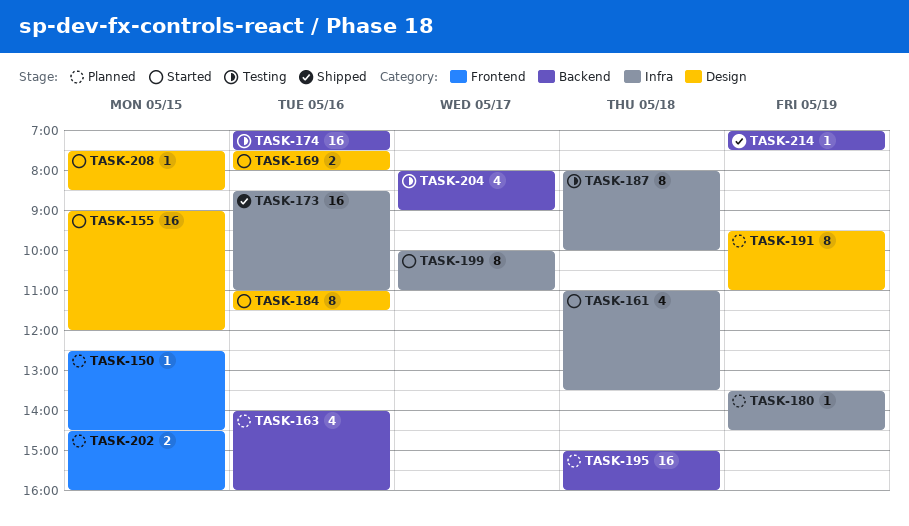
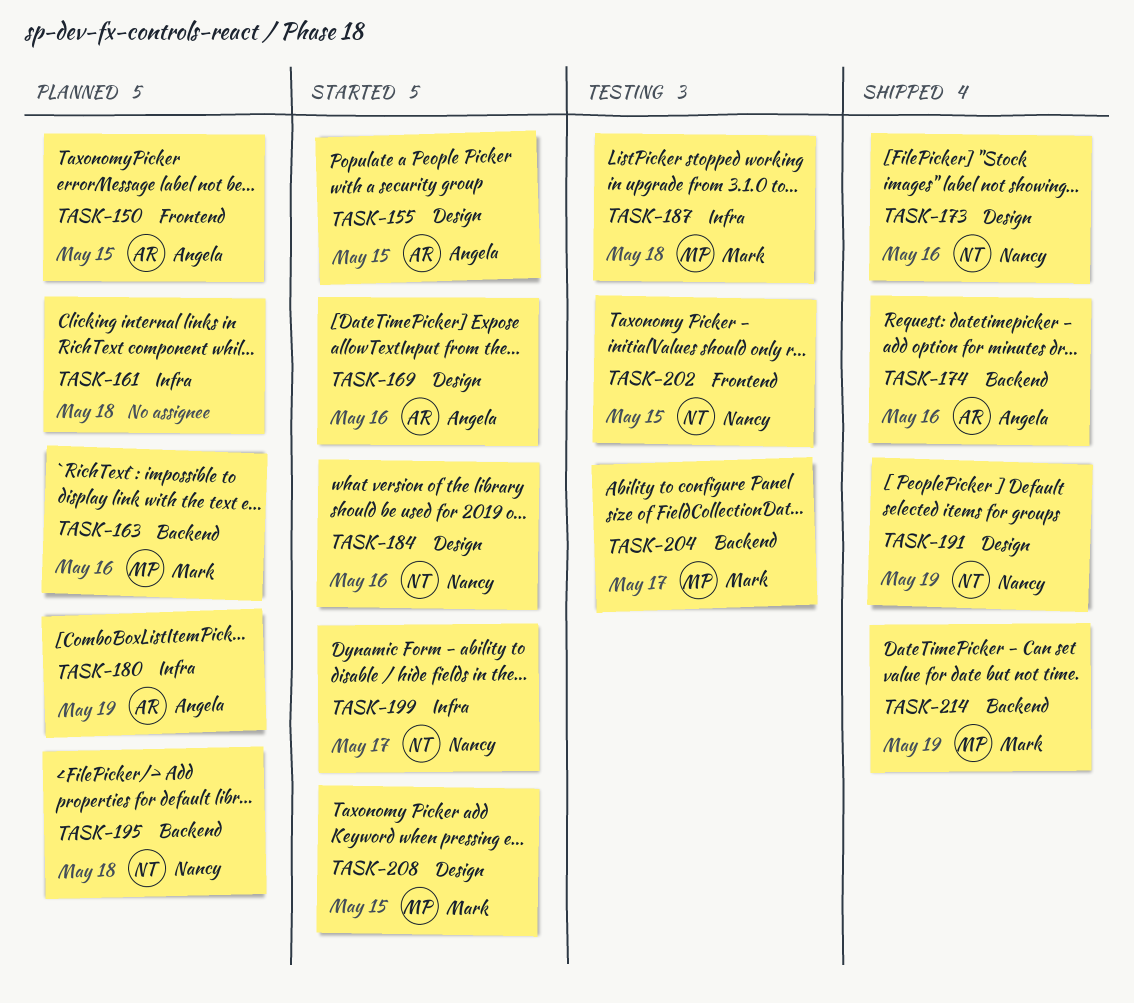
TASK-161, status: Started -> Planned
TASK-173, label: Infra -> Design
TASK-174, status: Testing -> Shipped
TASK-191, status: Planned -> Shipped
TASK-202, status: Planned -> Testing

